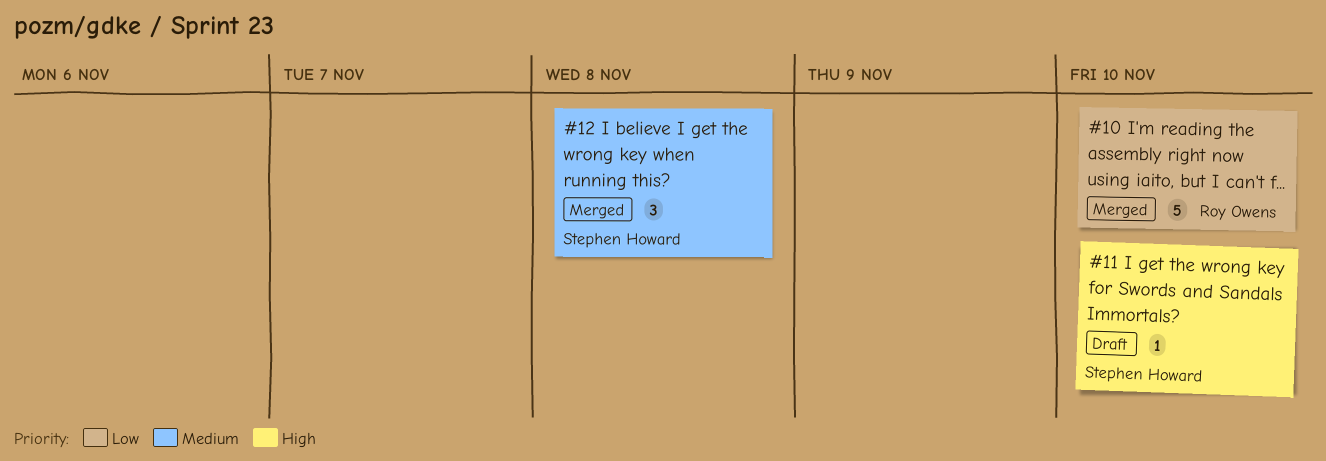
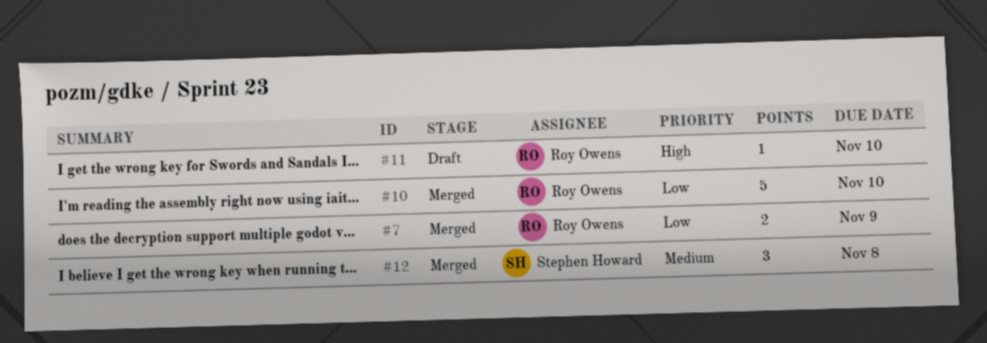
#7: none -> present
#11, owner: Stephen Howard -> Roy Owens

